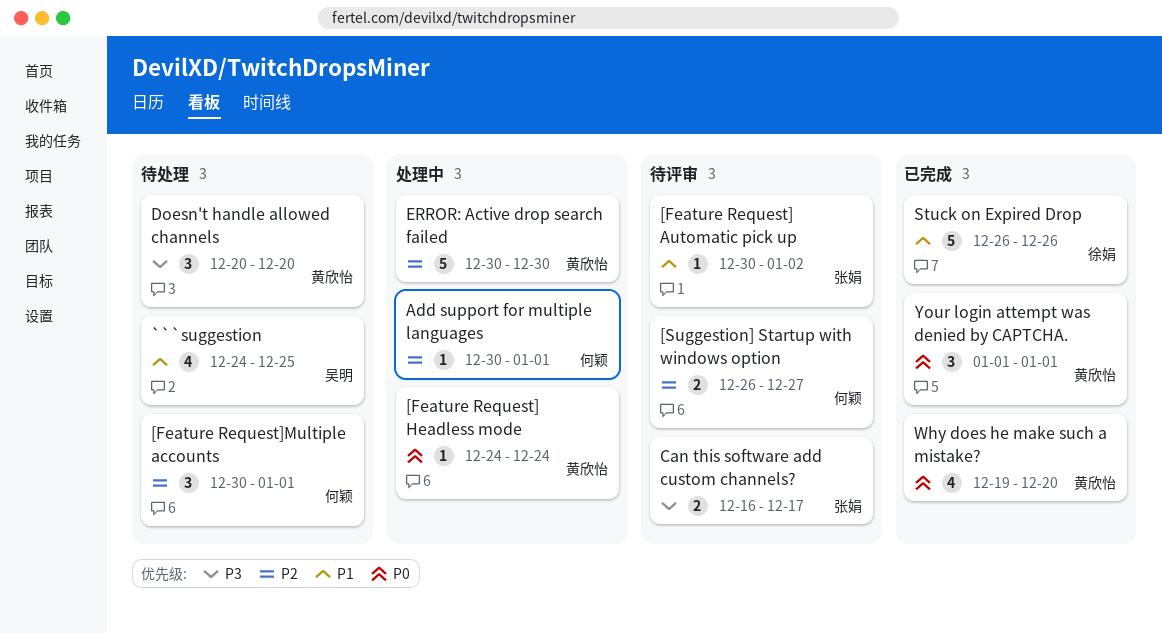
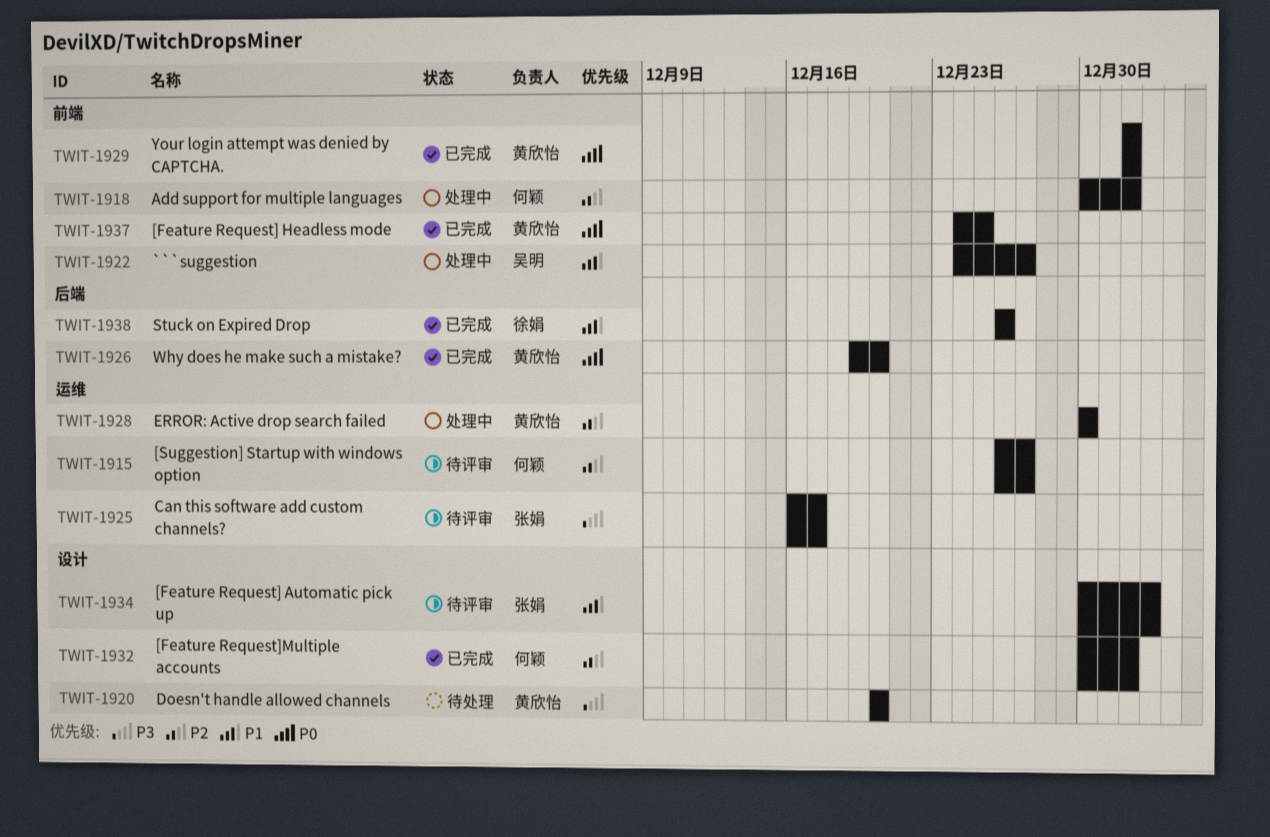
[Feature Request] Headless mode, status: 处理中 -> 已完成
[Feature Request] Headless mode, due: Dec 24 -> Dec 25
[Feature Request]Multiple accounts, status: 待处理 -> 已完成
```suggestion, status: 待处理 -> 处理中
```suggestion, due: Dec 25 -> Dec 27

